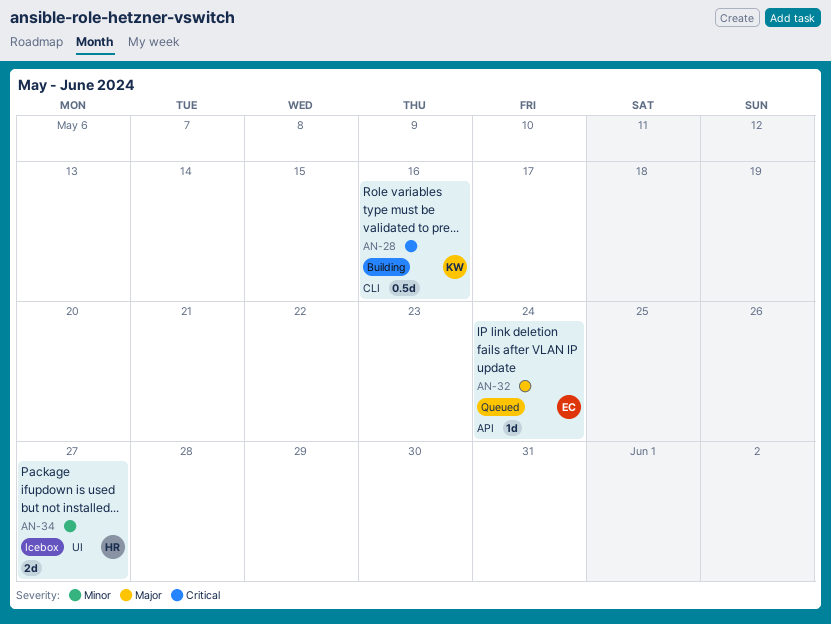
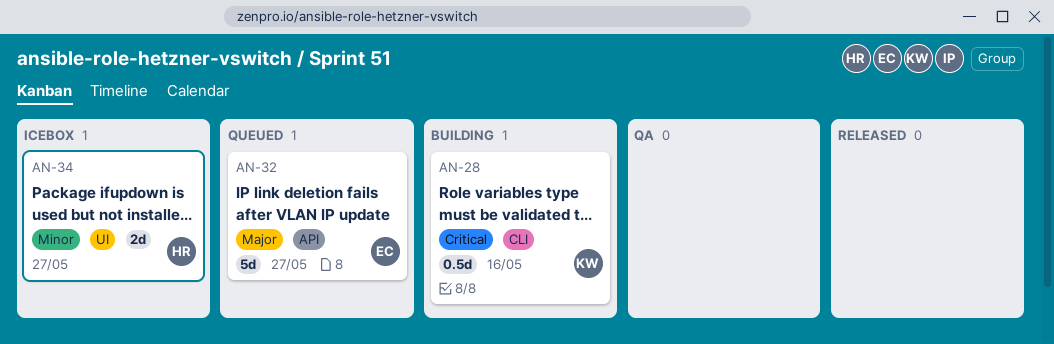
AN-32, estimate: 1d -> 5d
AN-32, due: May 24 -> May 27

